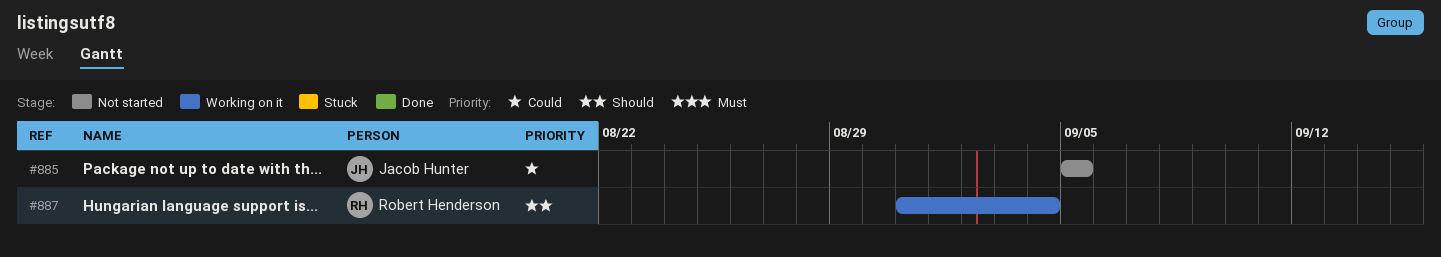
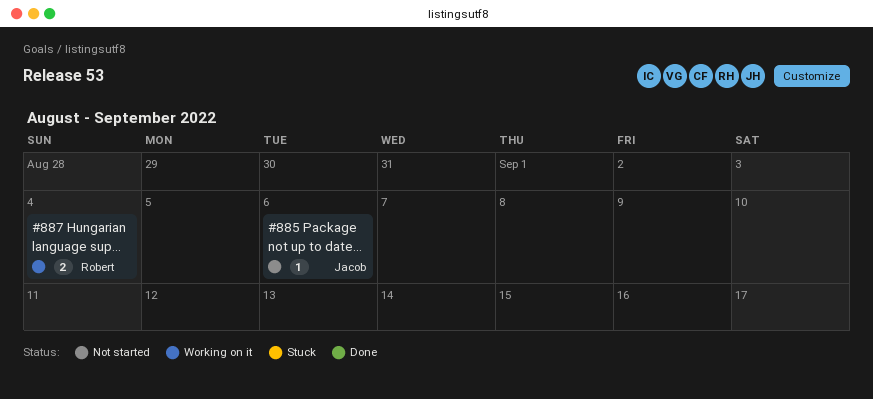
#885, due: Sep 5 -> Sep 6

